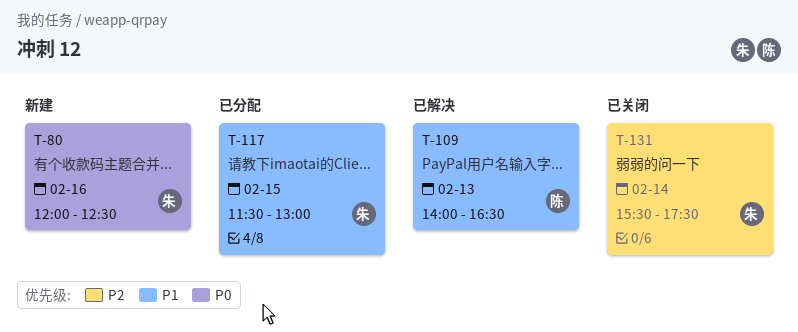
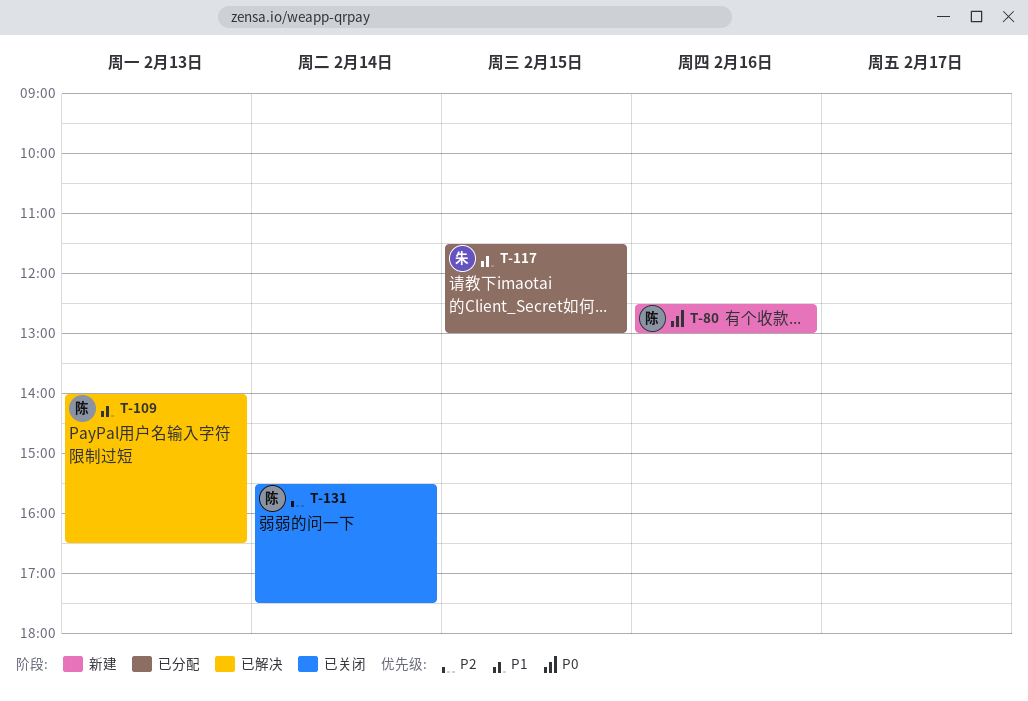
T-80, owner: 朱 -> 陈
T-80, begins: 12:00 -> 12:30
T-80, ends: 12:30 -> 13:00
T-131, owner: 朱 -> 陈

